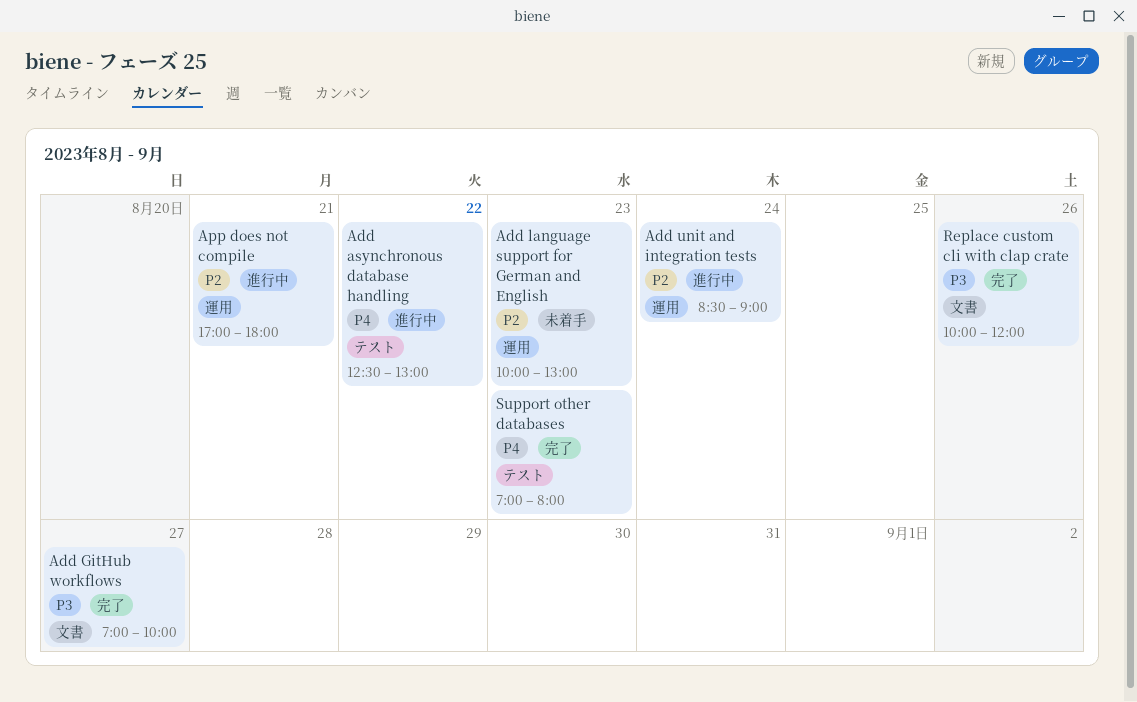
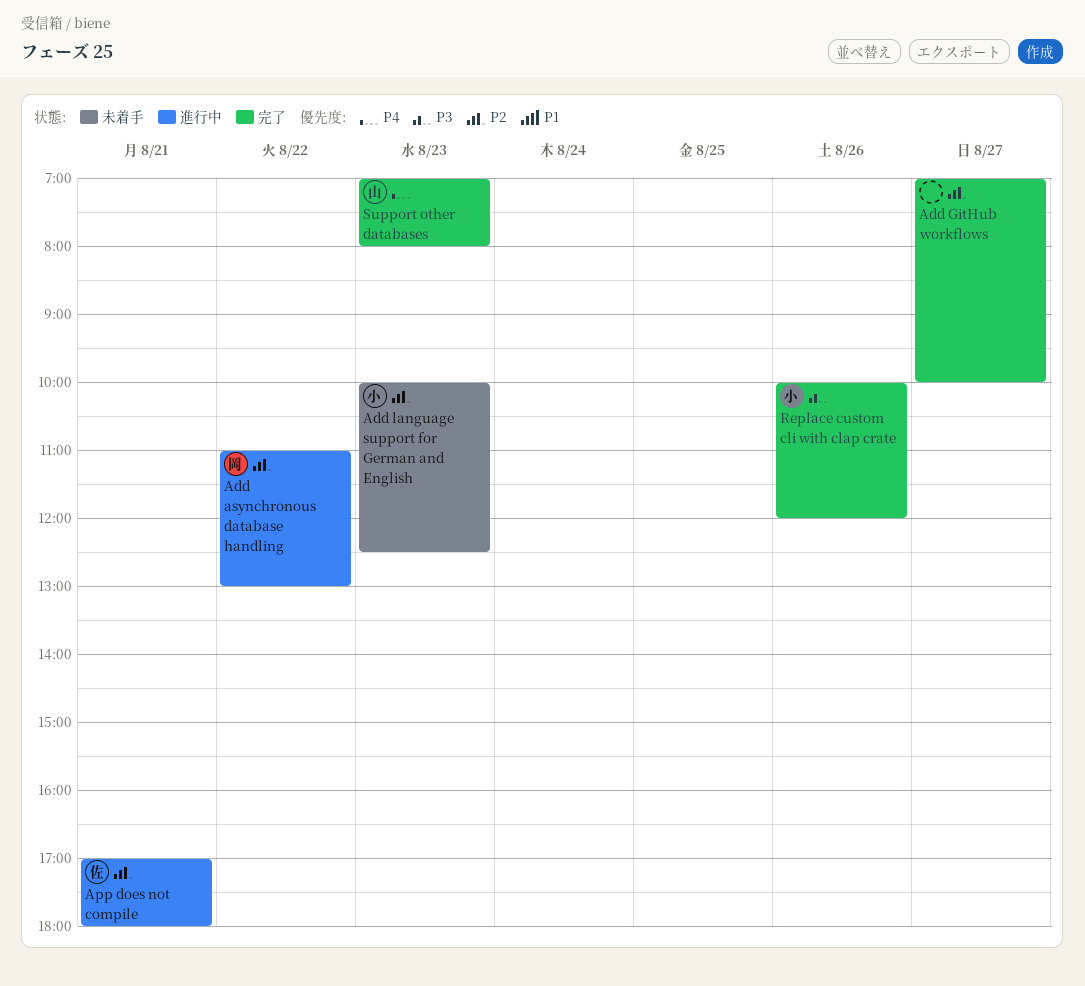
Add asynchronous database handling, priority: P4 -> P2
Add asynchronous database handling, begins: 12:30 -> 11:00
Add GitHub workflows, priority: P3 -> P2
Add language support for German and English, ends: 13:00 -> 12:30
Add unit and integration tests: present -> none

